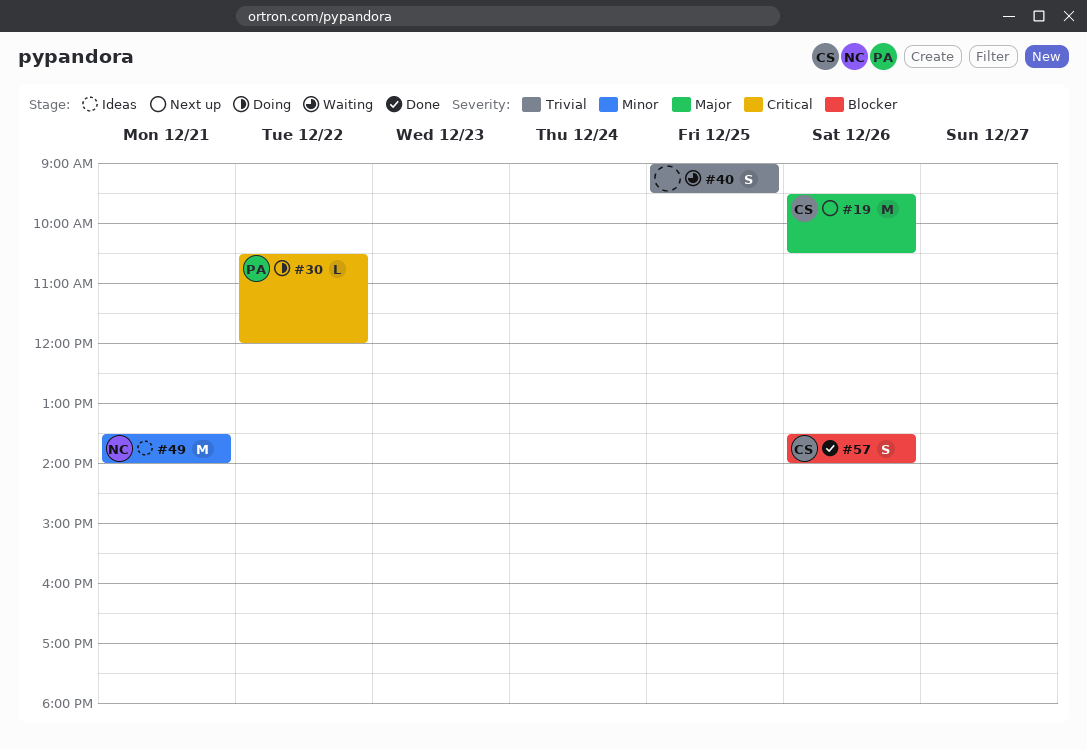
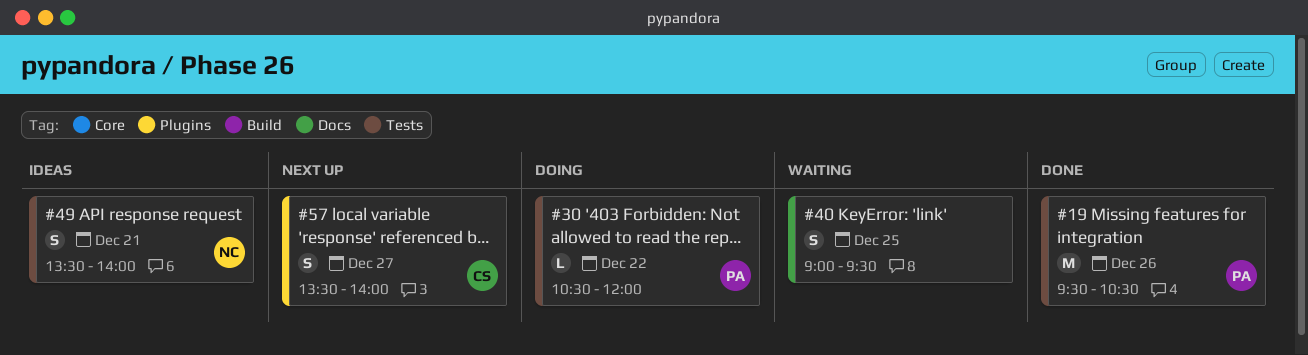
#19, status: Next up -> Done
#19, owner: CS -> PA
#49, estimate: M -> S
#57, status: Done -> Next up
#57, day: Dec 26 -> Dec 27

